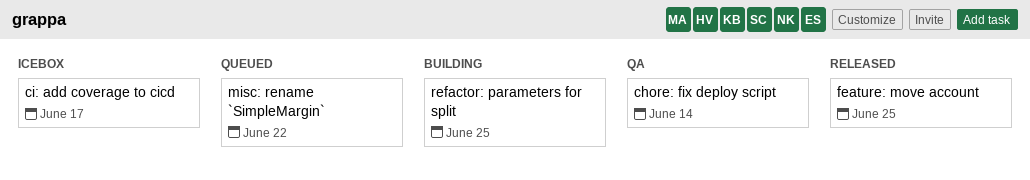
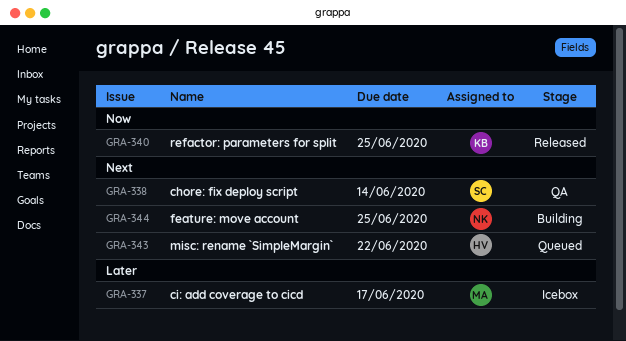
feature: move account, status: Released -> Building
refactor: parameters for split, status: Building -> Released

